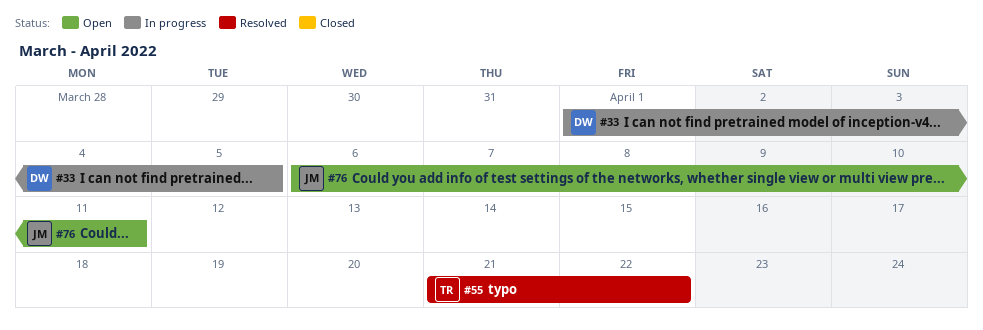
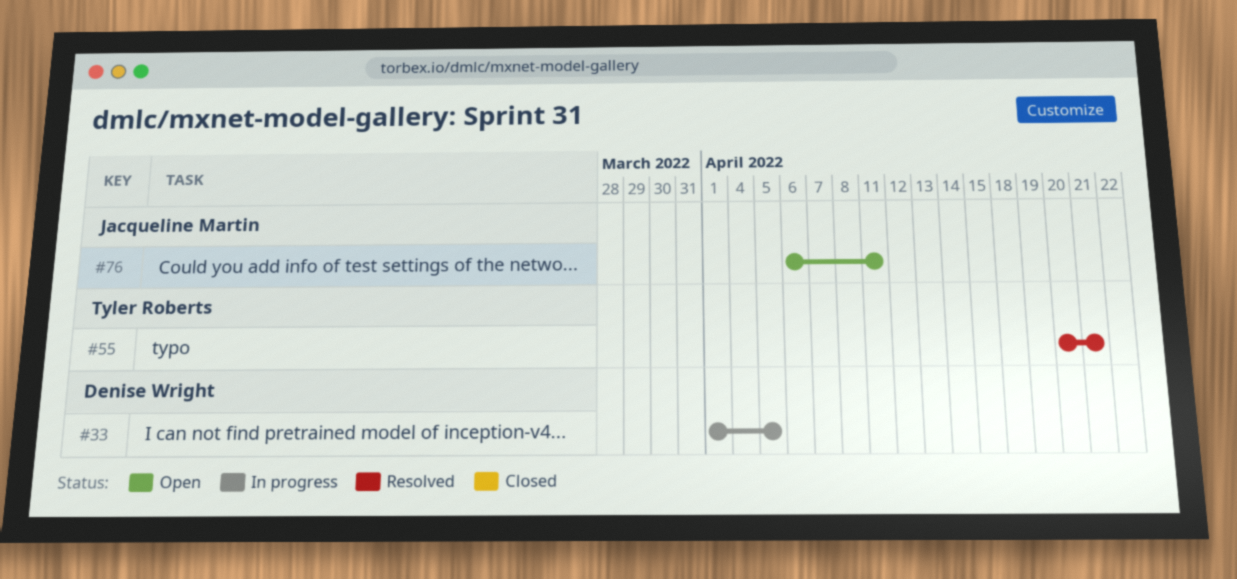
#55, start: Apr 21 -> Apr 20
#55, due: Apr 22 -> Apr 21

